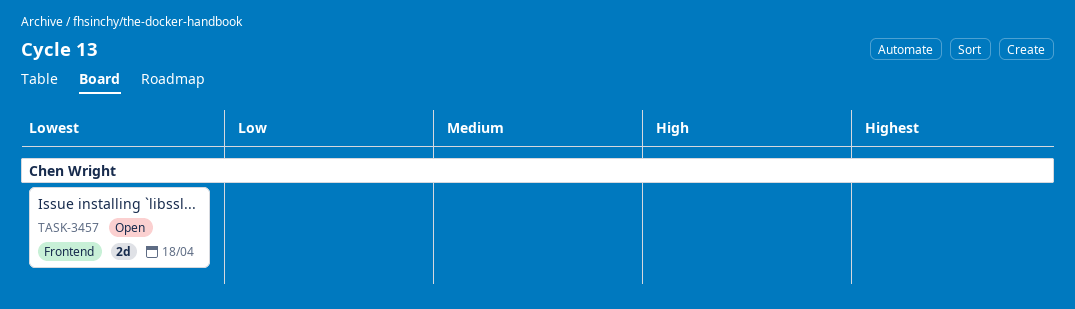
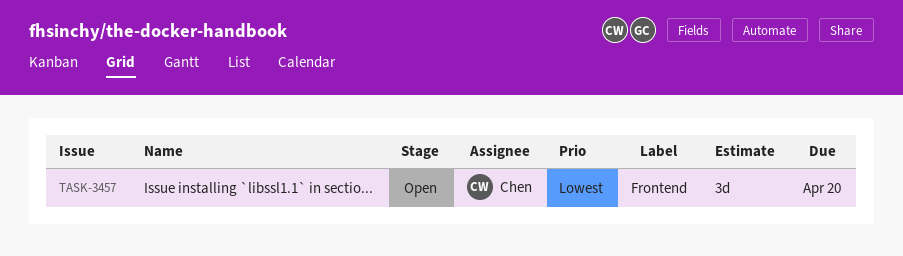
TASK-3457, estimate: 2d -> 3d
TASK-3457, due: Apr 18 -> Apr 20

